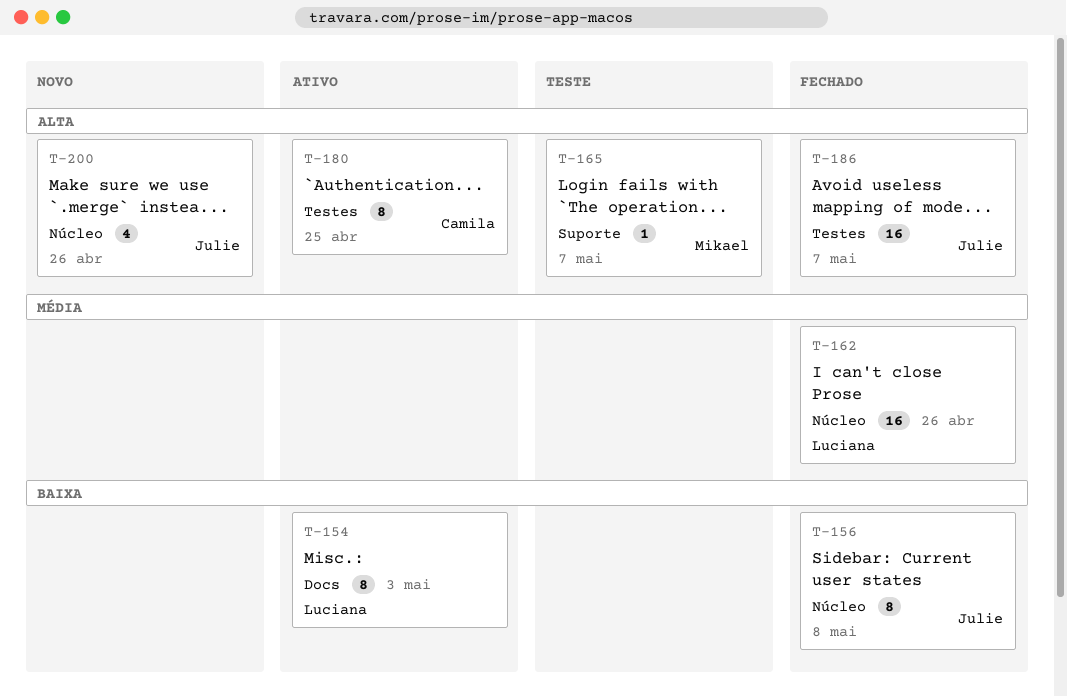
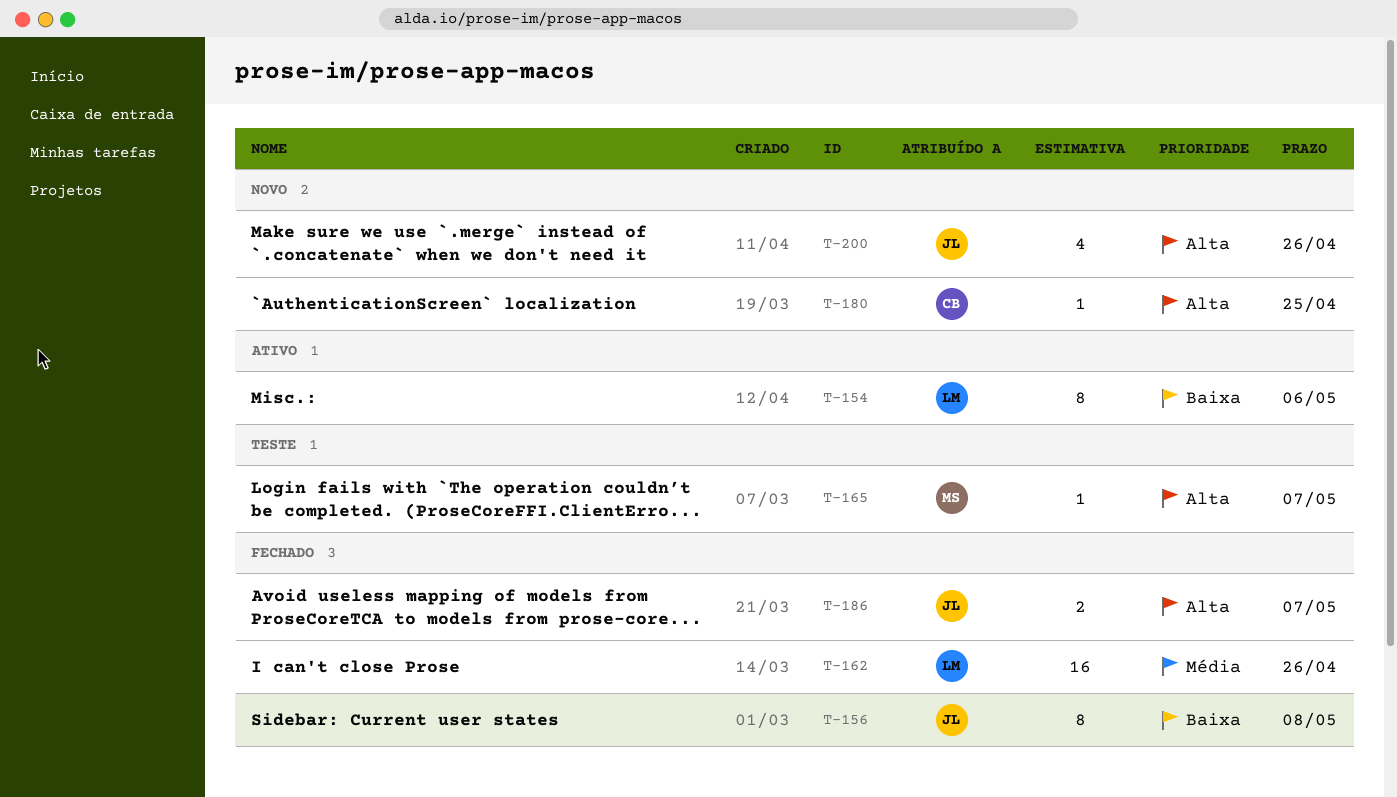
T-154, due: May 3 -> May 6
T-180, status: Ativo -> Novo
T-180, estimate: 8 -> 1
T-186, estimate: 16 -> 2

